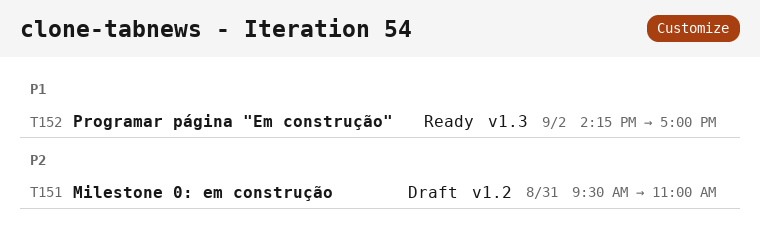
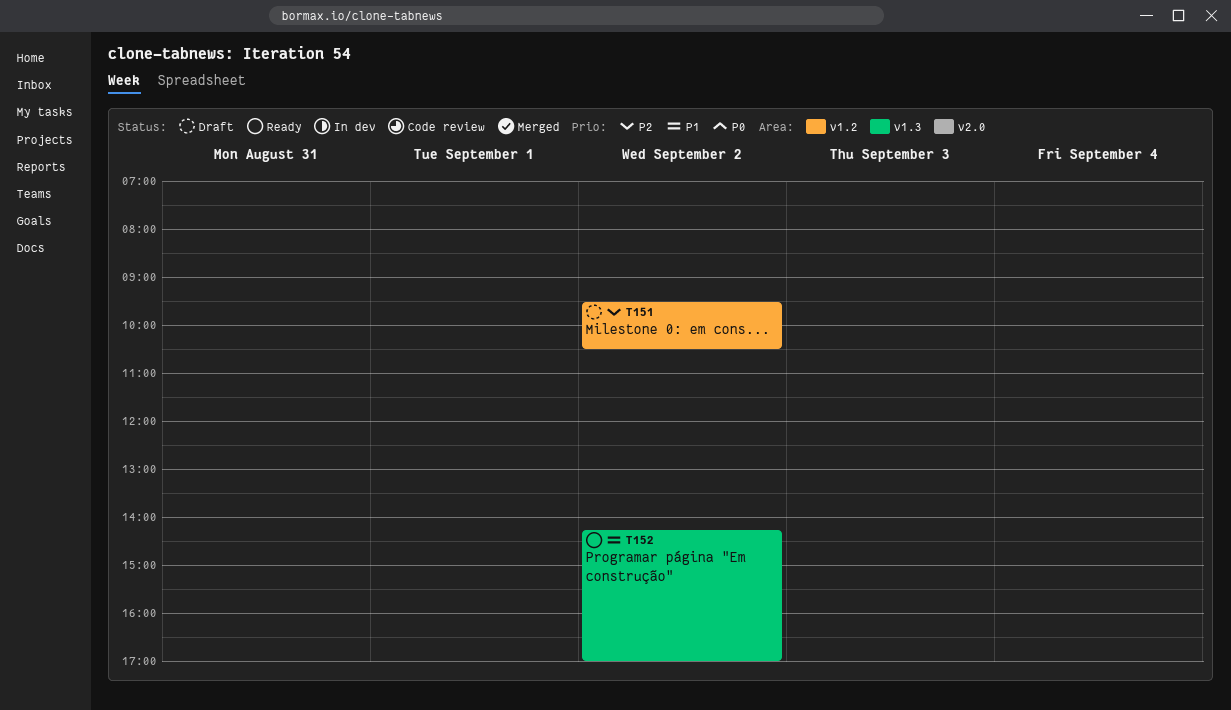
T151, day: Aug 31 -> Sep 2
T151, ends: 11:00 -> 10:30

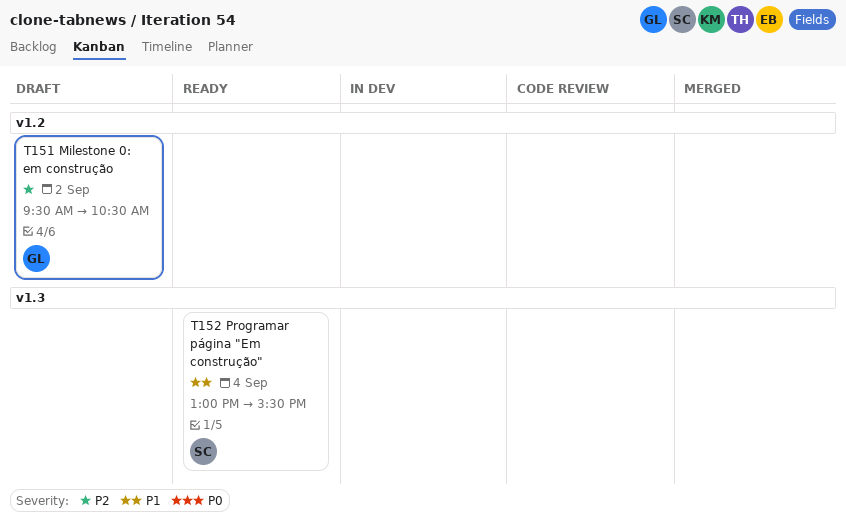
T152, day: Sep 2 -> Sep 4
T152, begins: 14:15 -> 13:00
T152, ends: 17:00 -> 15:30

